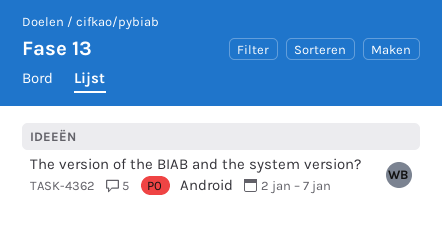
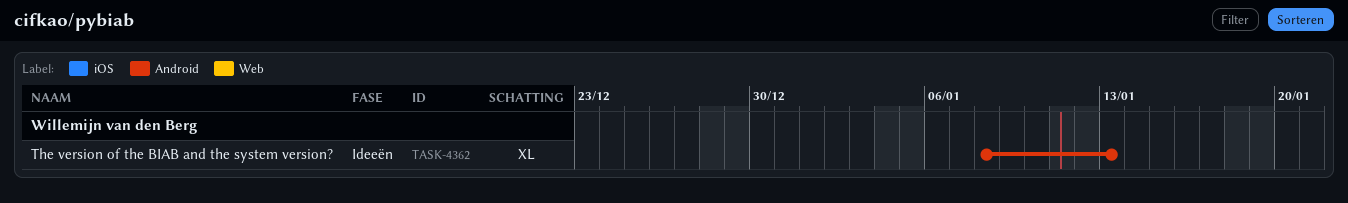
TASK-4362, start: Jan 2 -> Jan 8
TASK-4362, due: Jan 7 -> Jan 13

